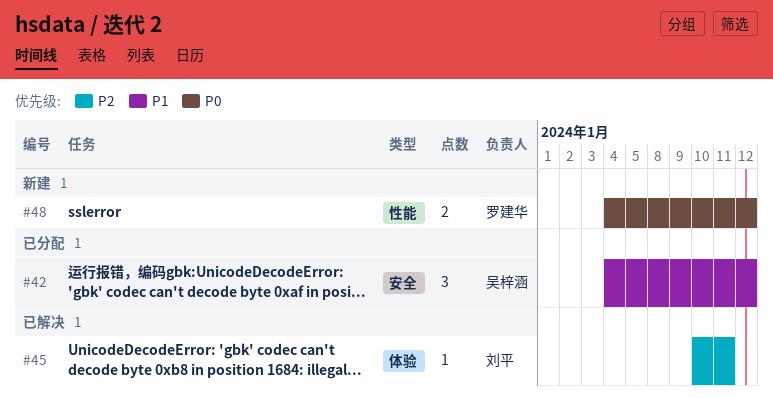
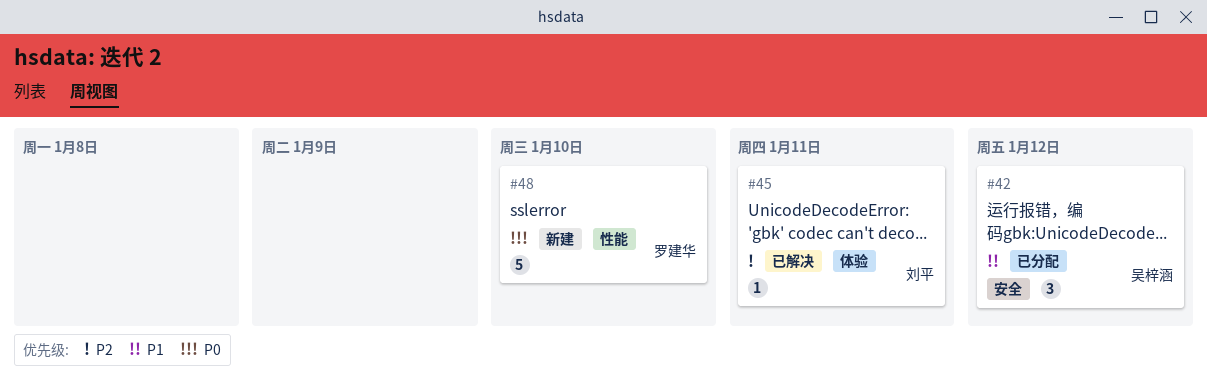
#48, estimate: 2 -> 5
#48, due: Jan 12 -> Jan 10

